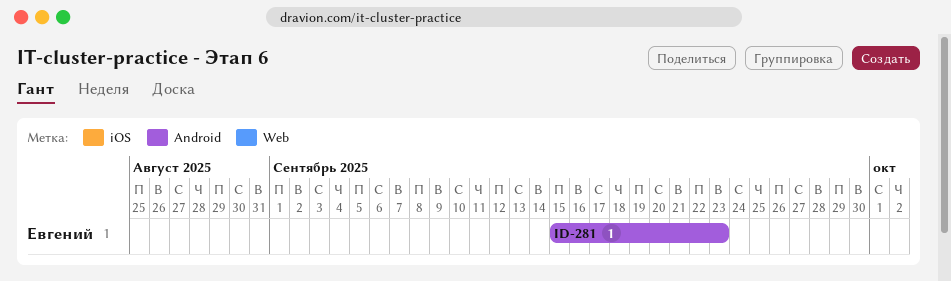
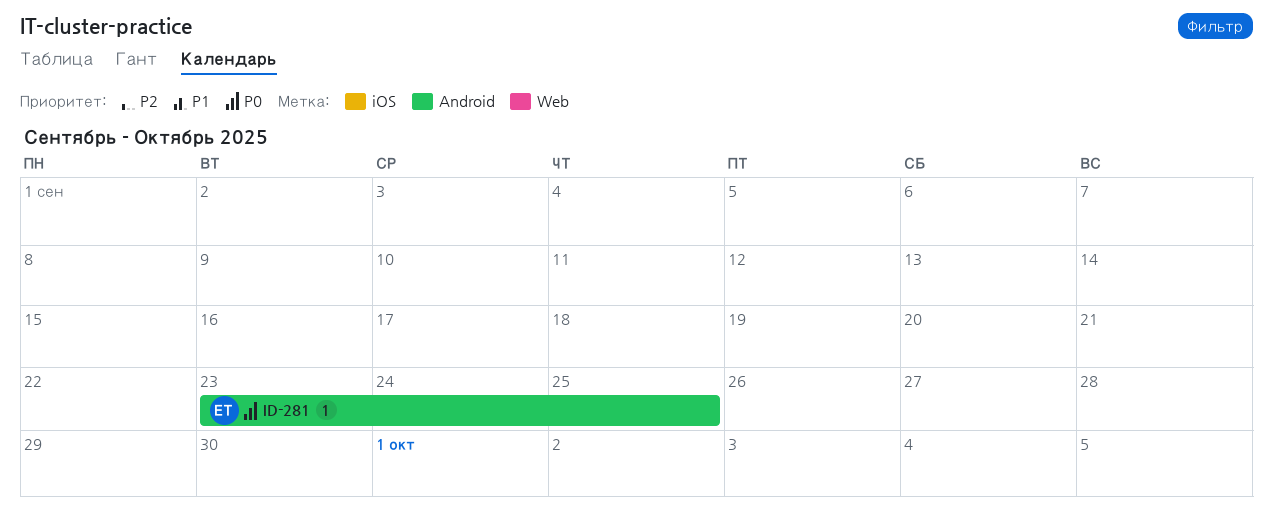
ID-281, start: Sep 15 -> Sep 23
ID-281, due: Sep 23 -> Sep 25

